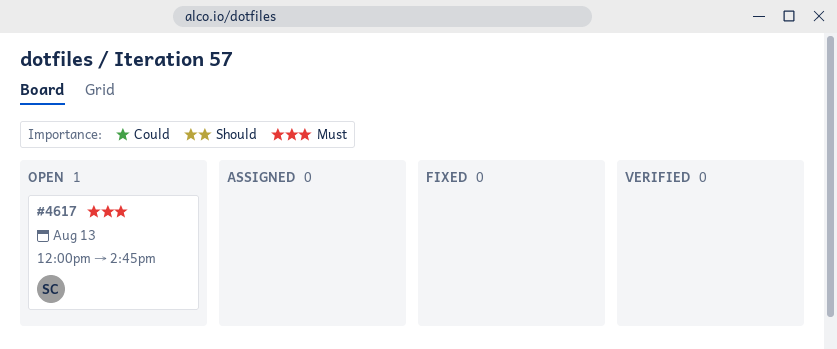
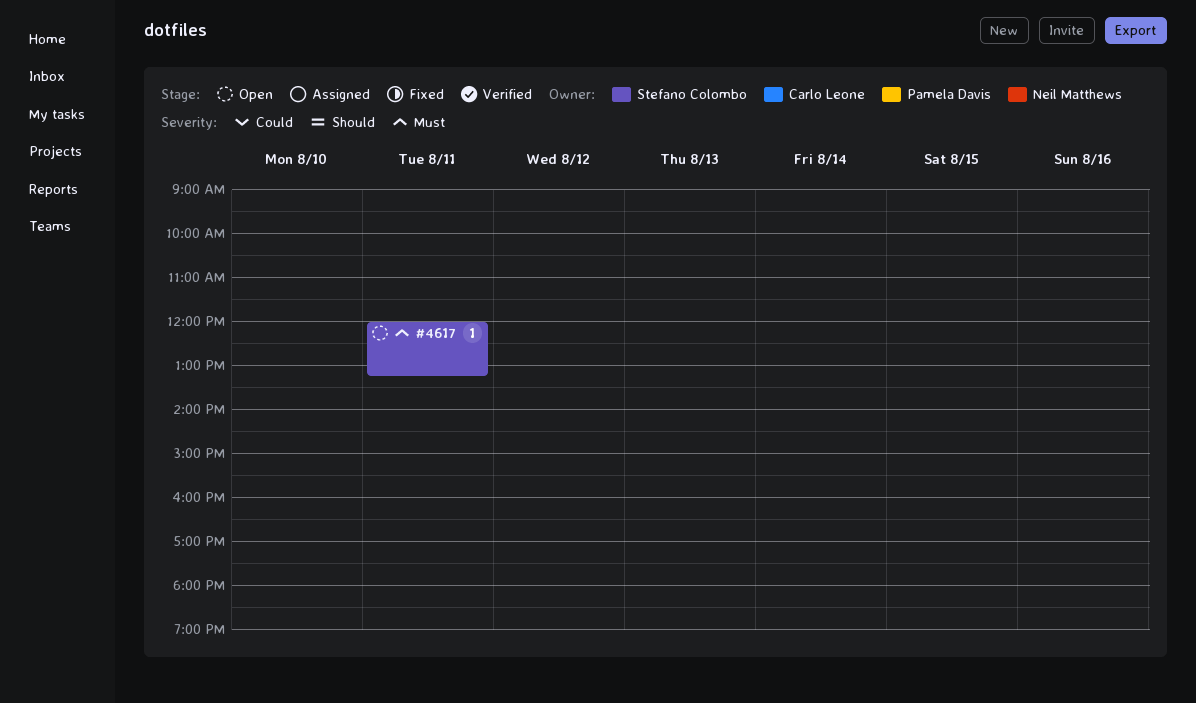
#4617, day: Aug 13 -> Aug 11
#4617, ends: 14:45 -> 13:15

